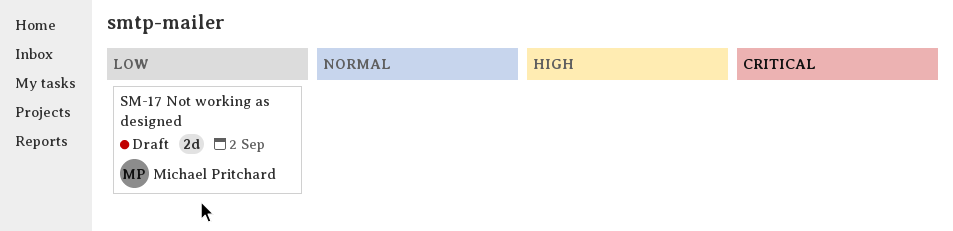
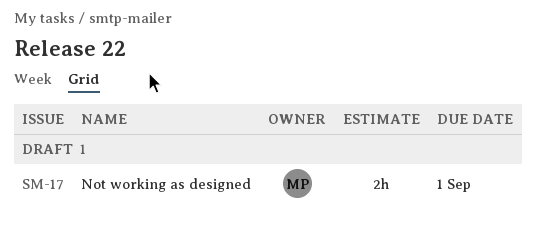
SM-17, estimate: 2d -> 2h
SM-17, due: Sep 2 -> Sep 1

